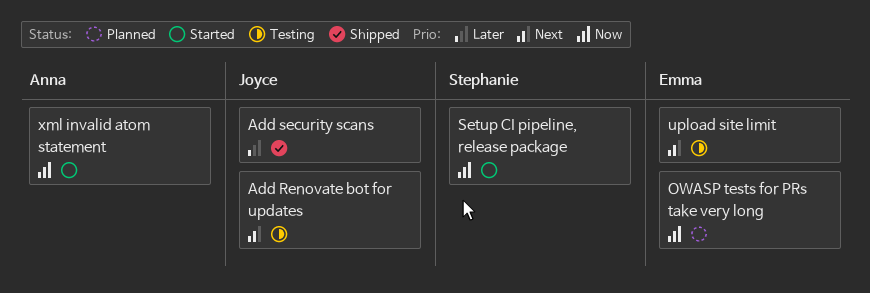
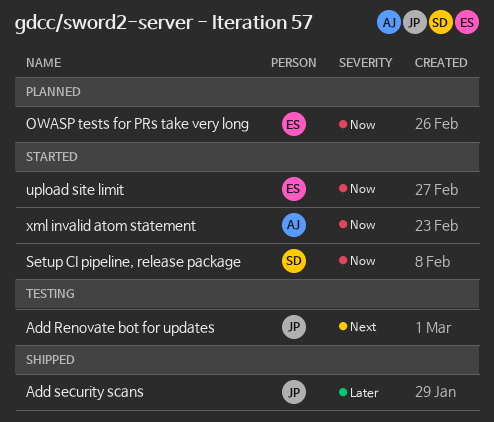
upload site limit, status: Testing -> Started
upload site limit, priority: Next -> Now

